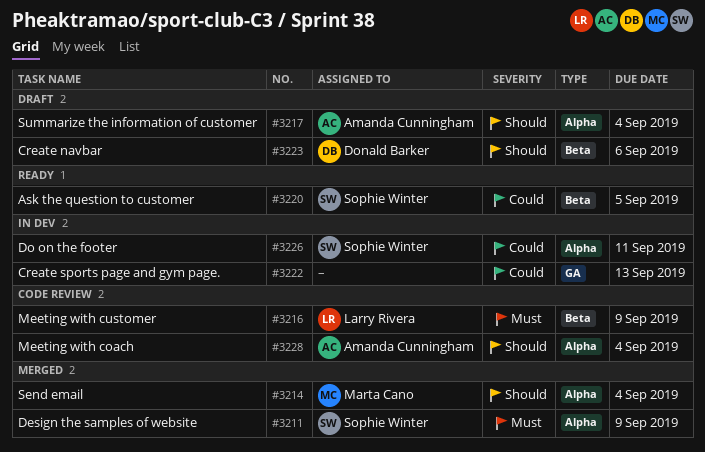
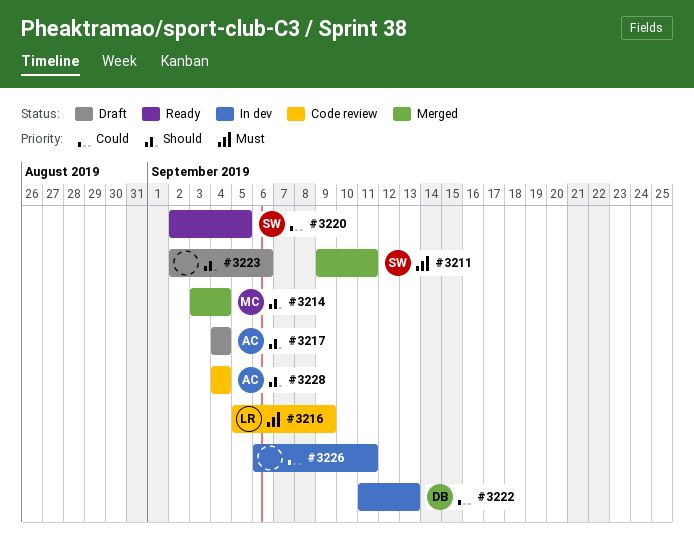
#3211, due: Sep 9 -> Sep 11
#3222, owner: none -> Donald Barker
#3223, owner: Donald Barker -> none
#3226, owner: Sophie Winter -> none

